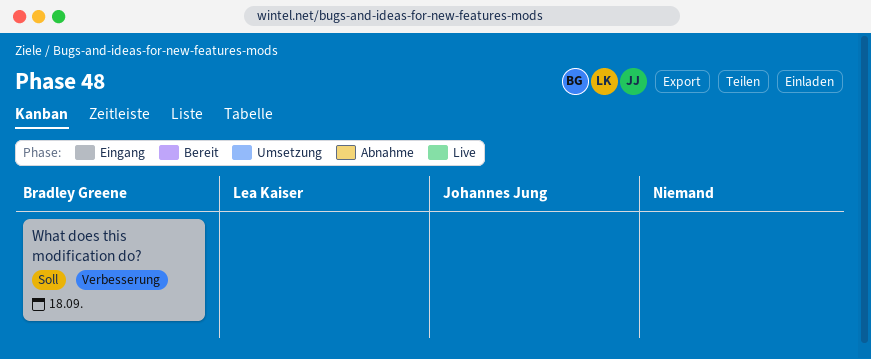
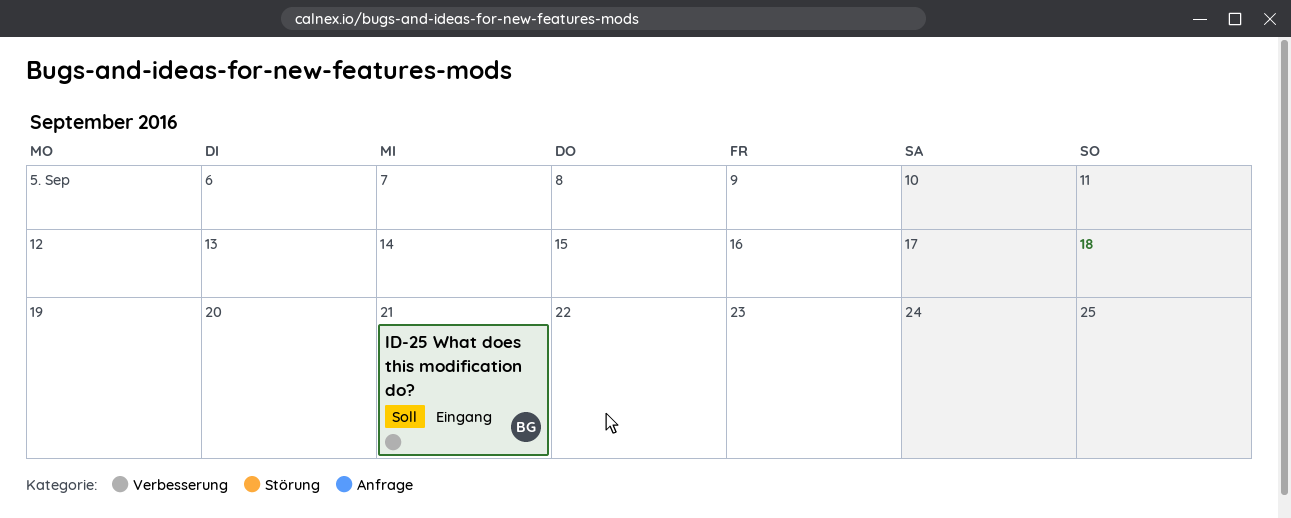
What does this modification do?, due: Sep 18 -> Sep 21

